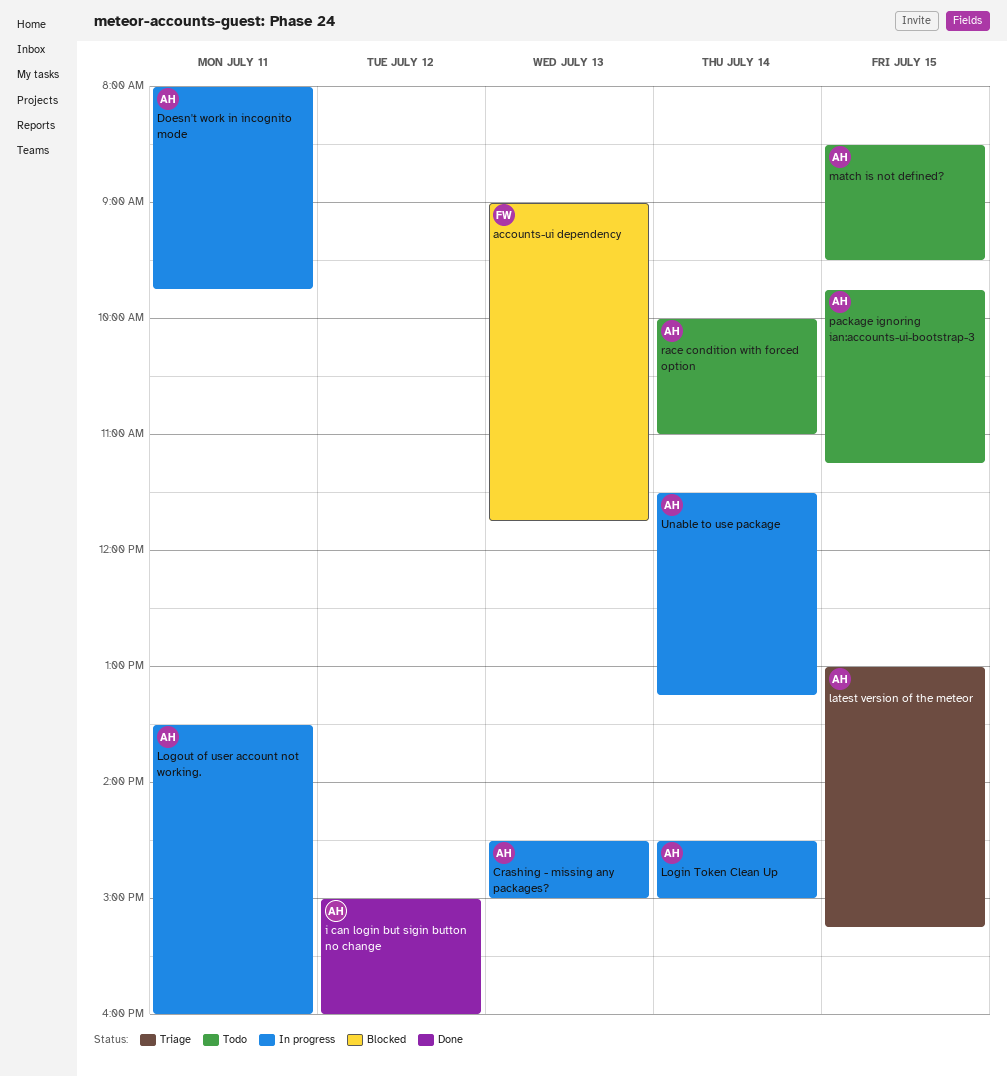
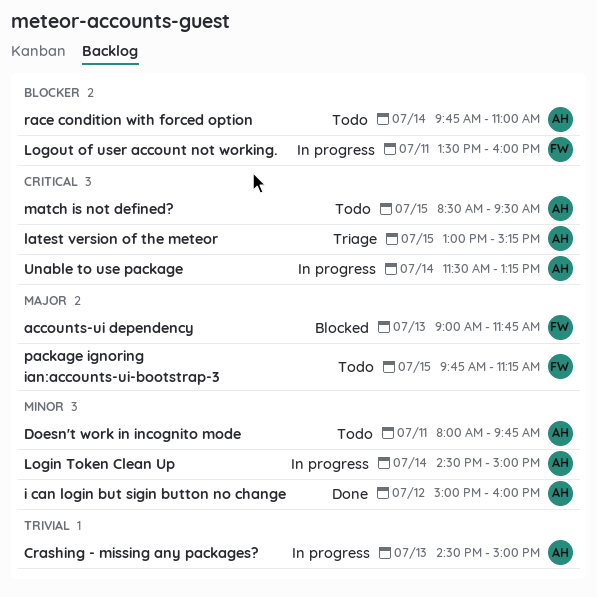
Doesn't work in incognito mode, status: In progress -> Todo
Logout of user account not working., owner: AH -> FW
package ignoring ian:accounts-ui-bootstrap-3, owner: AH -> FW
race condition with forced option, begins: 10:00 -> 09:45

